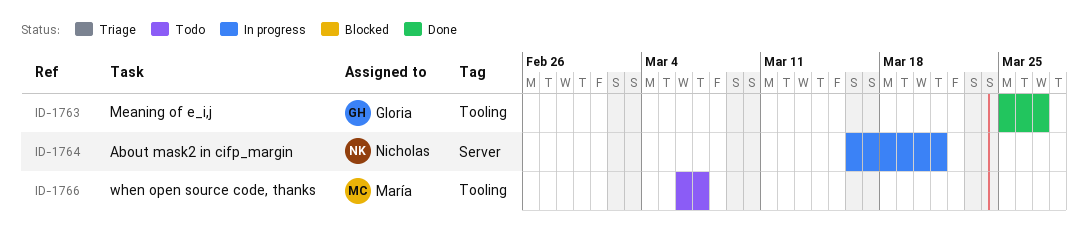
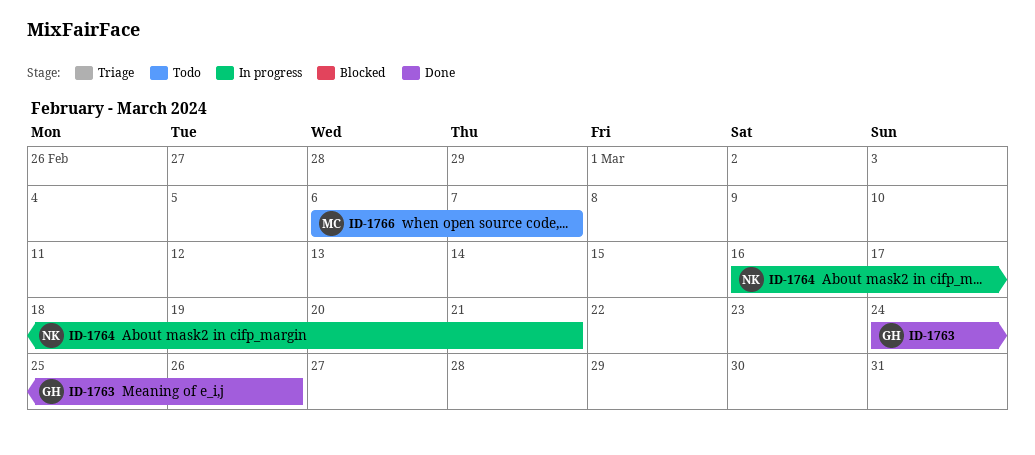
ID-1763, start: Mar 25 -> Mar 24
ID-1763, due: Mar 27 -> Mar 26

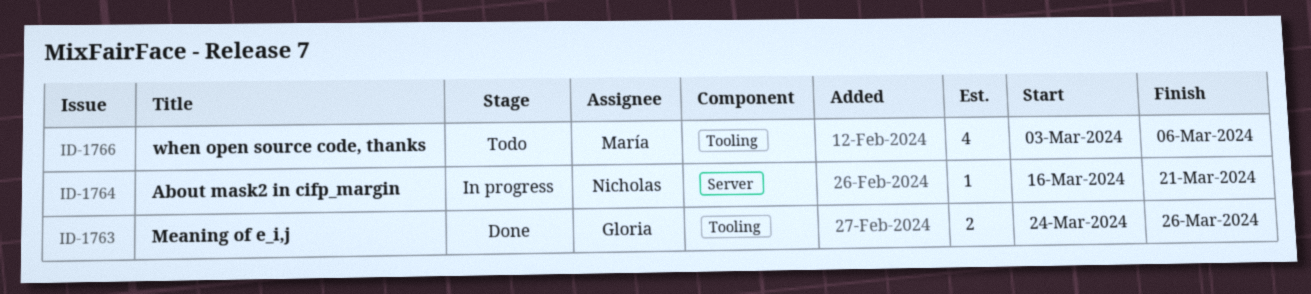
ID-1766, start: Mar 6 -> Mar 3
ID-1766, due: Mar 7 -> Mar 6

